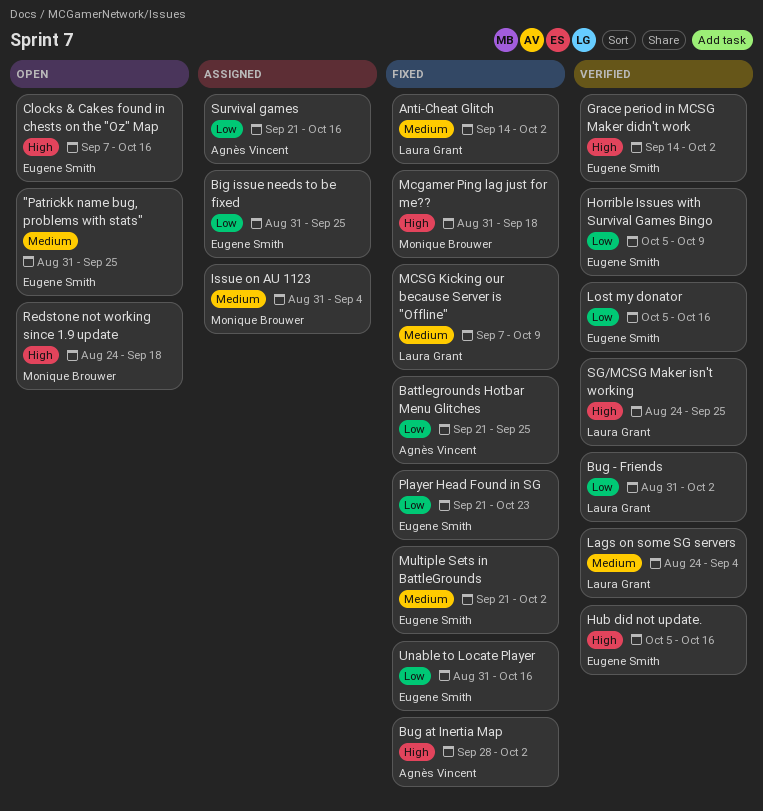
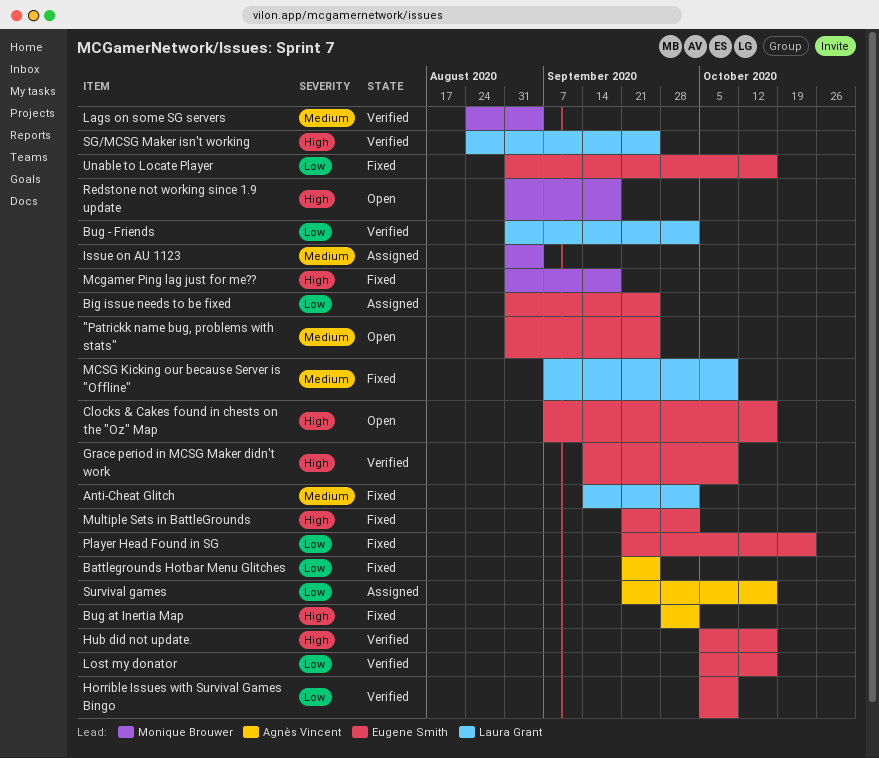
Grace period in MCSG Maker didn't work, due: Oct 2 -> Oct 9
Lags on some SG servers, owner: Laura Grant -> Monique Brouwer
Multiple Sets in BattleGrounds, priority: Medium -> High
Redstone not working since 1.9 update, start: Aug 24 -> Aug 31

